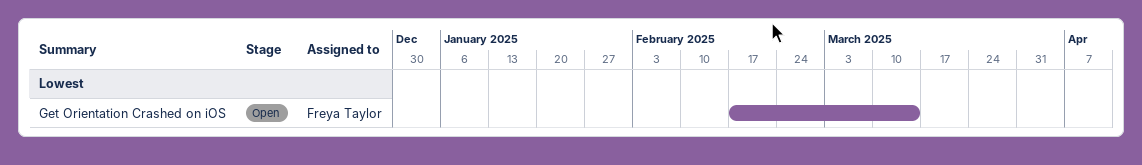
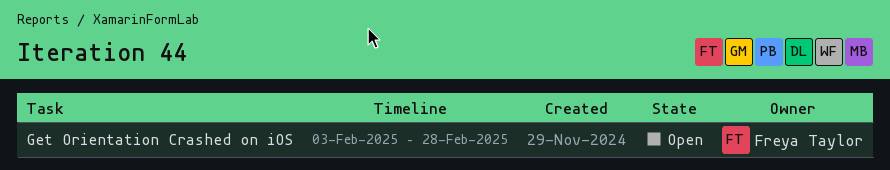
Get Orientation Crashed on iOS, start: Feb 17 -> Feb 3
Get Orientation Crashed on iOS, due: Mar 14 -> Feb 28

